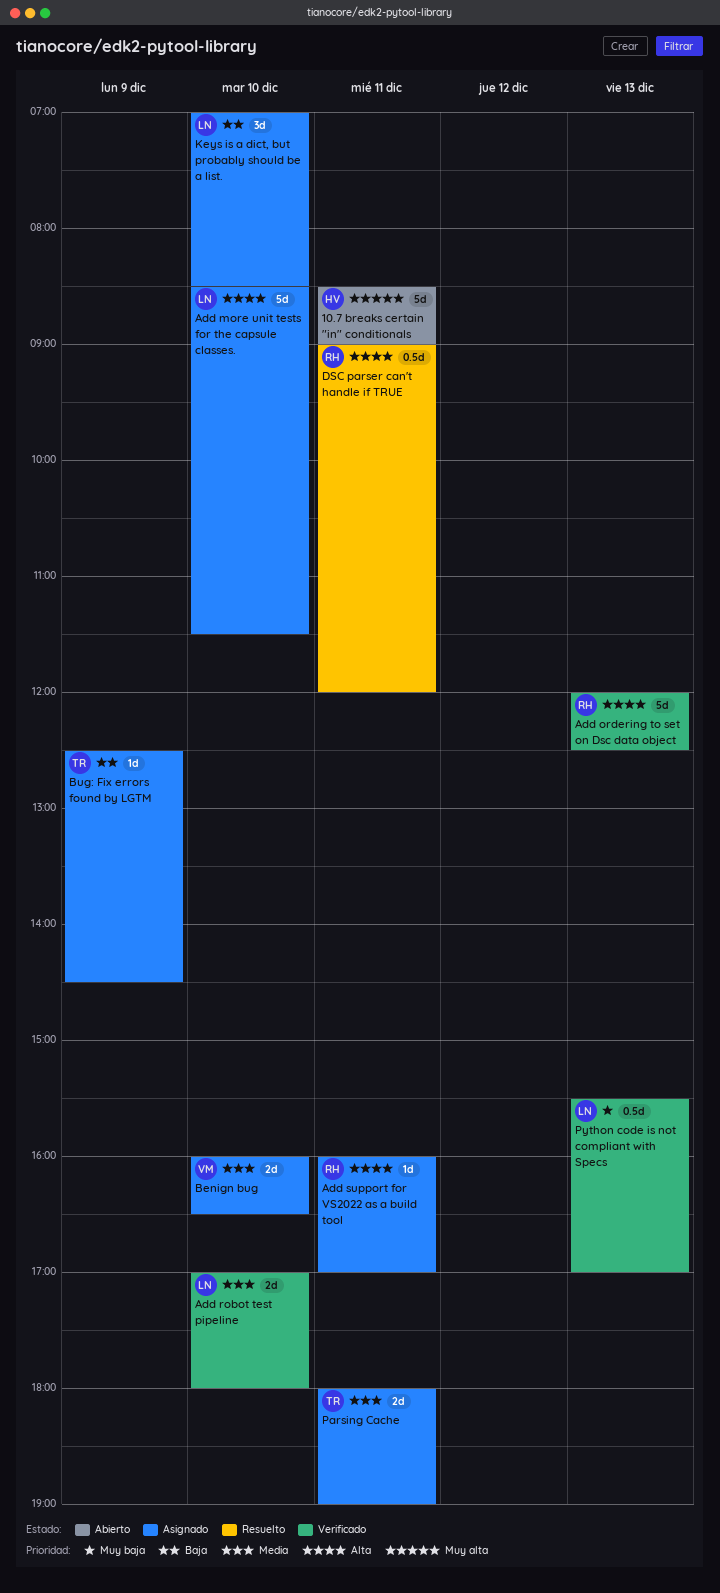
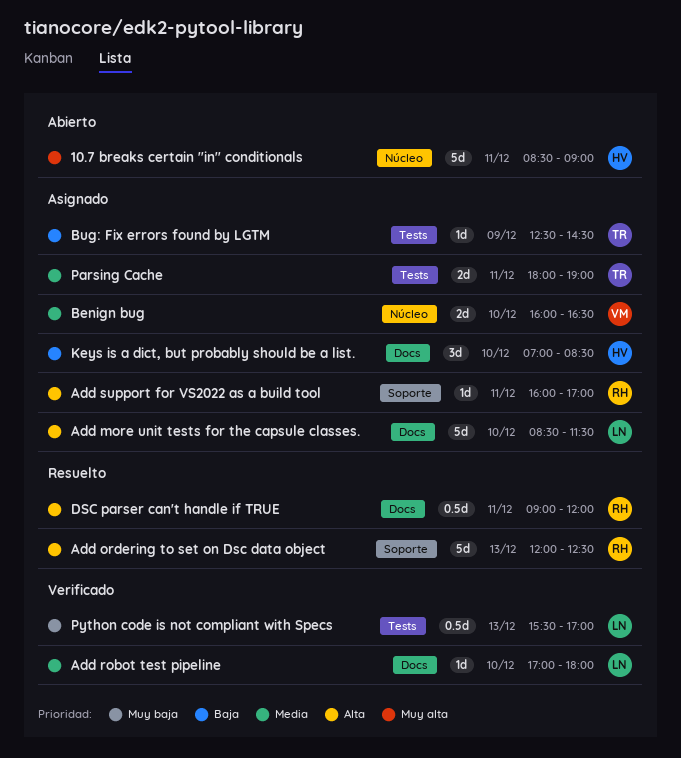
Add ordering to set on Dsc data object, status: Verificado -> Resuelto
Add robot test pipeline, estimate: 2d -> 1d
Keys is a dict, but probably should be a list., owner: LN -> HV

